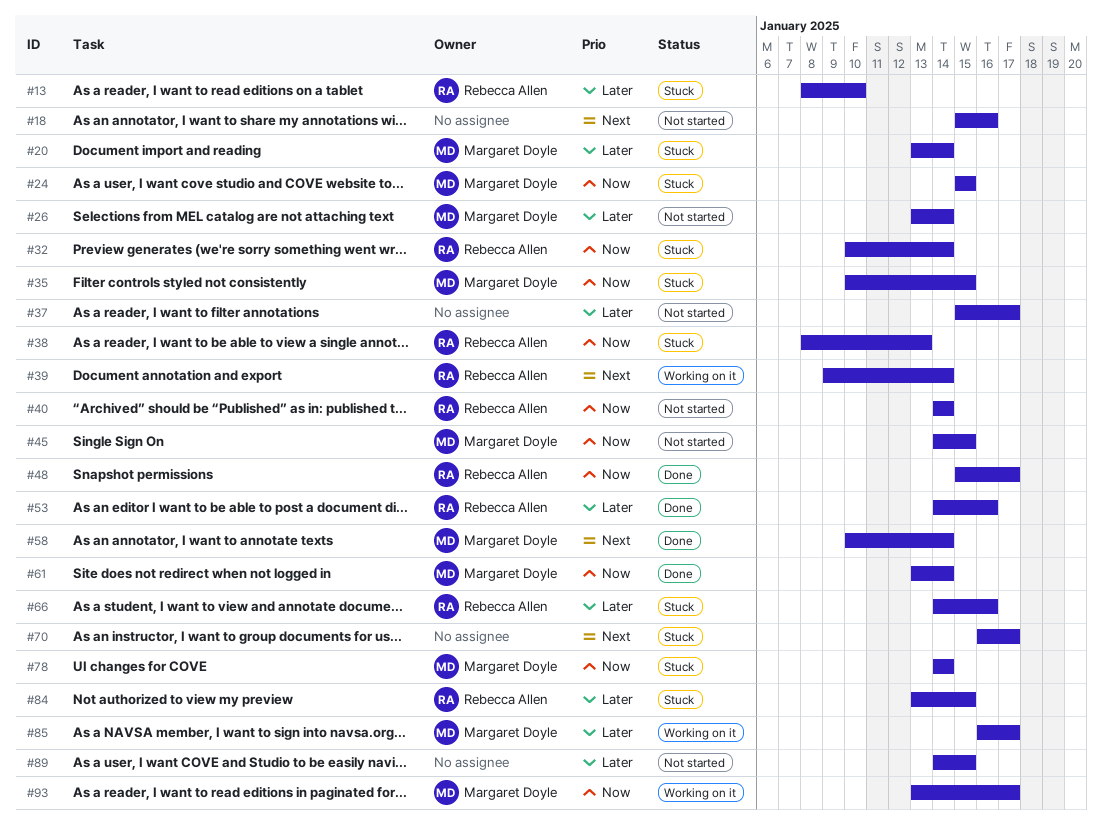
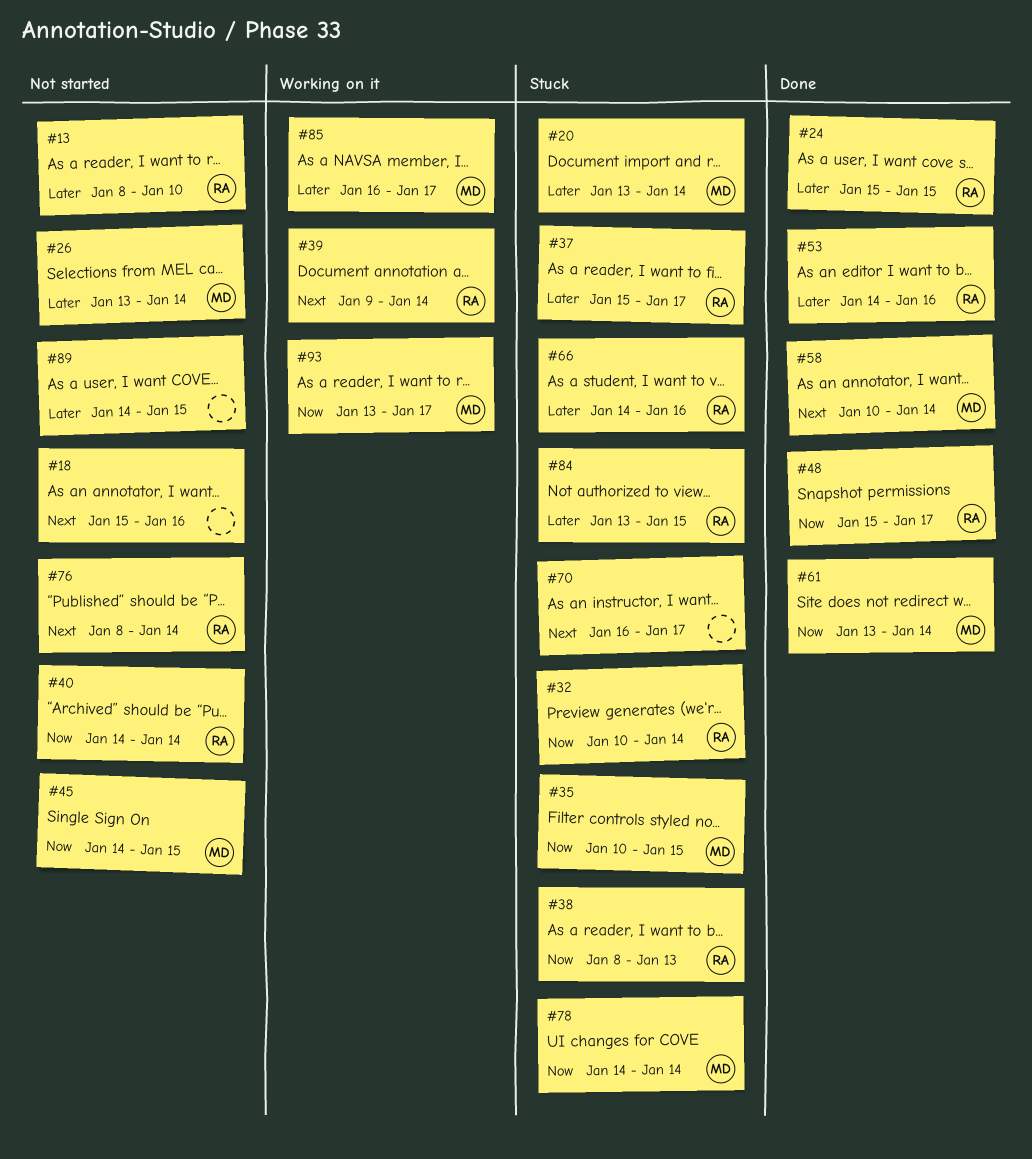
#13, status: Stuck -> Not started
#24, status: Stuck -> Done
#24, owner: Margaret Doyle -> Rebecca Allen
#24, priority: Now -> Later
#37, status: Not started -> Stuck
#37, owner: none -> Rebecca Allen
#76: none -> present

